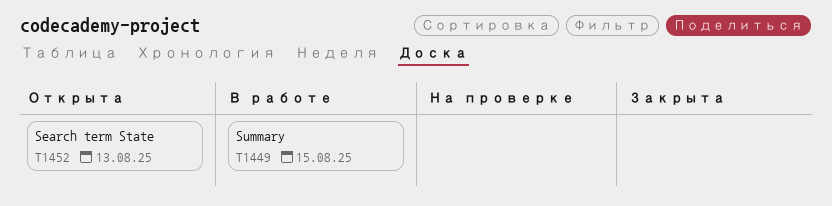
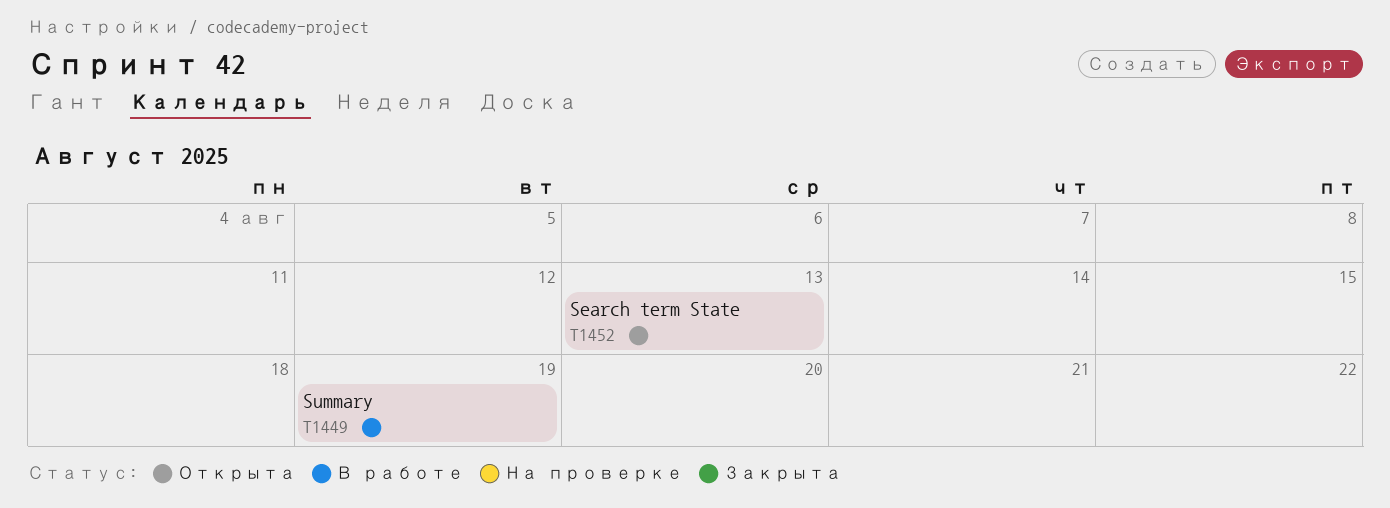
T1449, due: Aug 15 -> Aug 19

